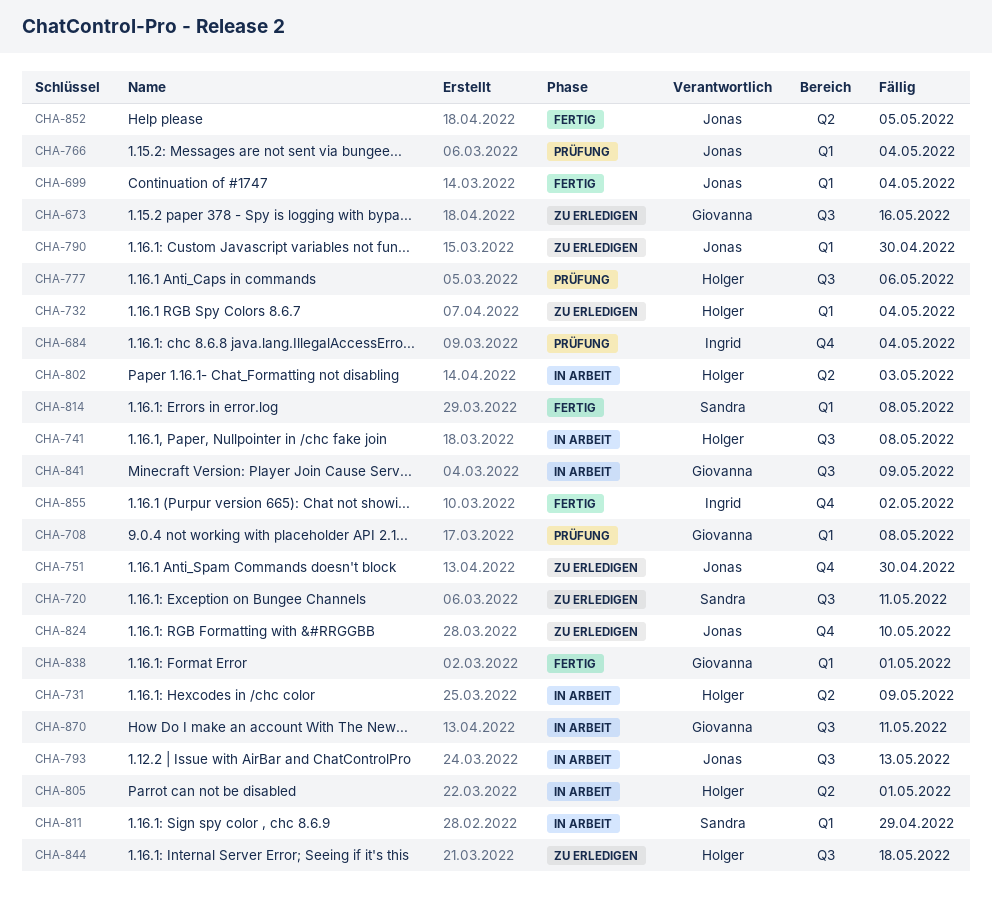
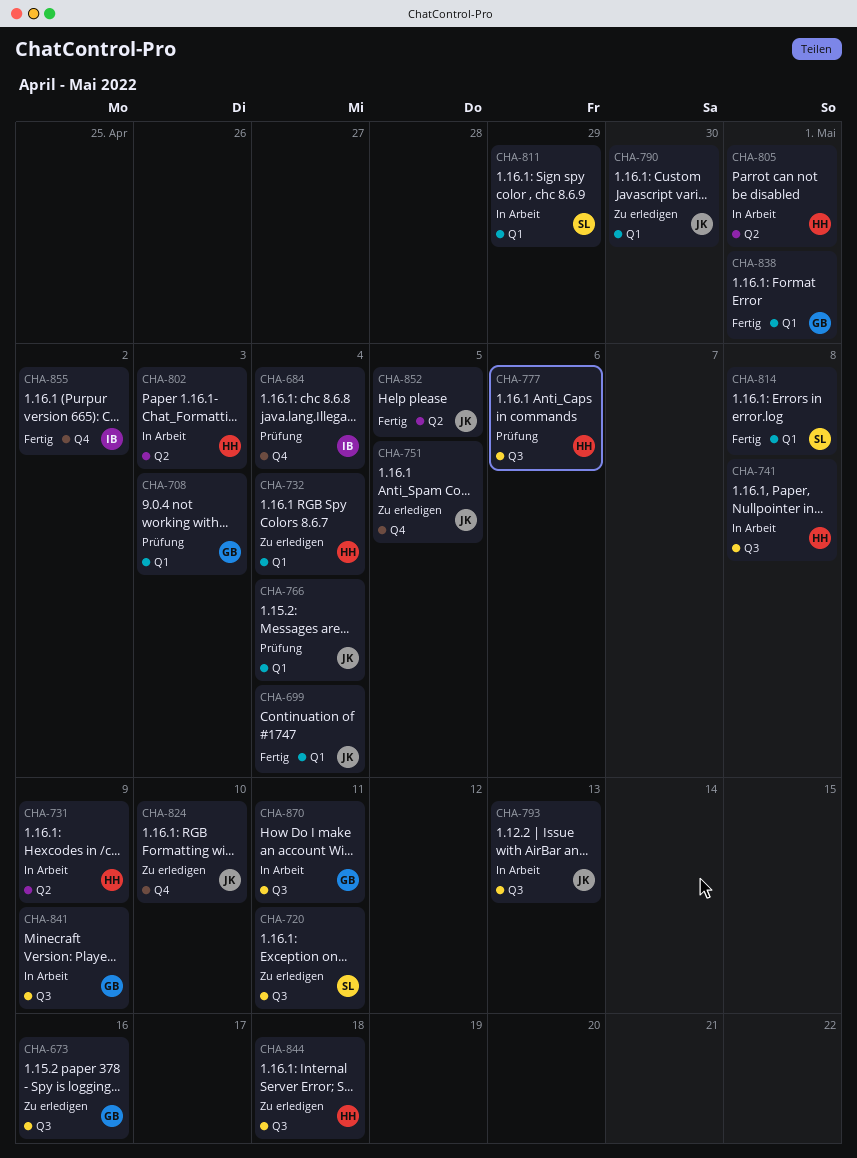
CHA-708, due: May 8 -> May 3
CHA-751, due: Apr 30 -> May 5

